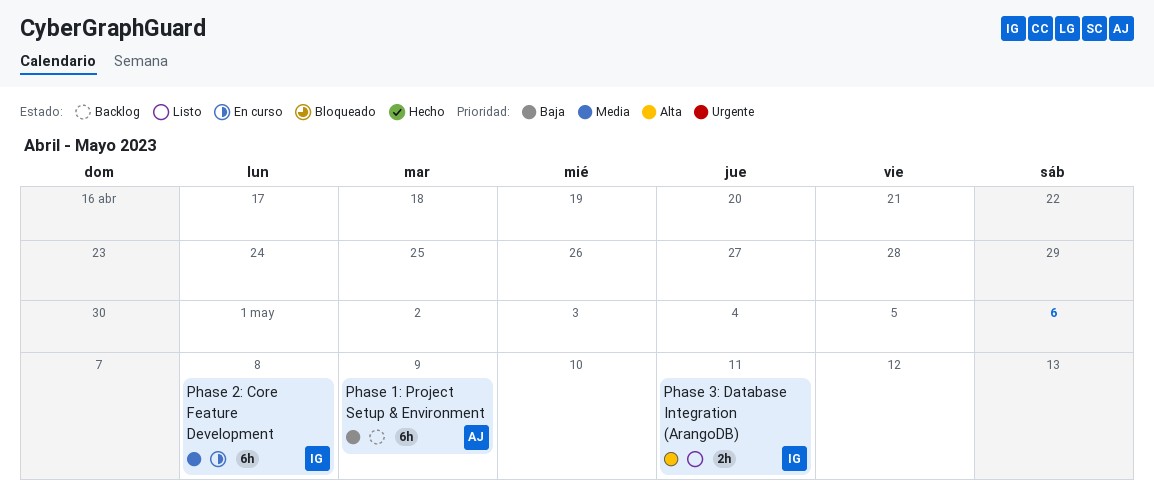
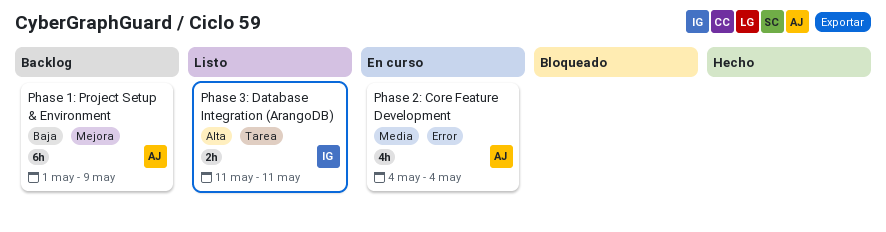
Phase 2: Core Feature Development, owner: IG -> AJ
Phase 2: Core Feature Development, estimate: 6h -> 4h
Phase 2: Core Feature Development, due: May 8 -> May 4

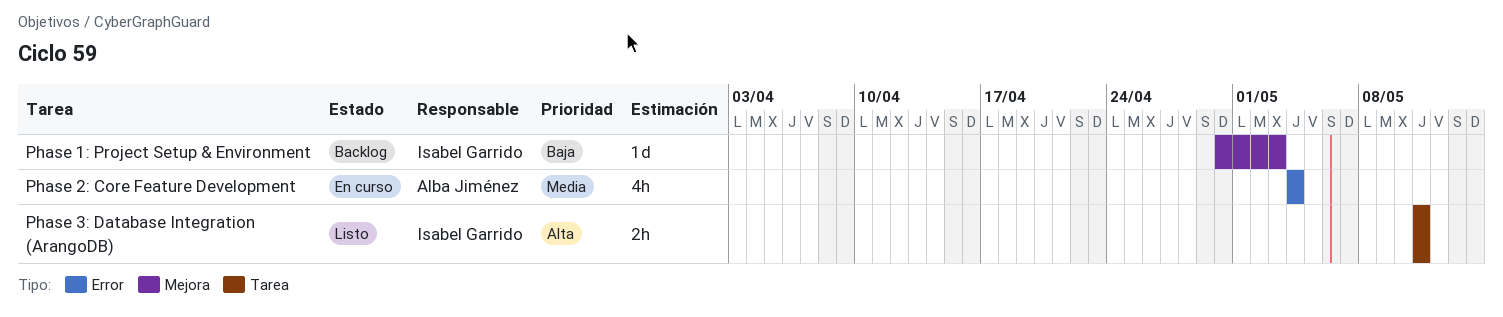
Phase 1: Project Setup & Environment, owner: Alba Jiménez -> Isabel Garrido
Phase 1: Project Setup & Environment, estimate: 6h -> 1d
Phase 1: Project Setup & Environment, start: May 1 -> Apr 30
Phase 1: Project Setup & Environment, due: May 9 -> May 3

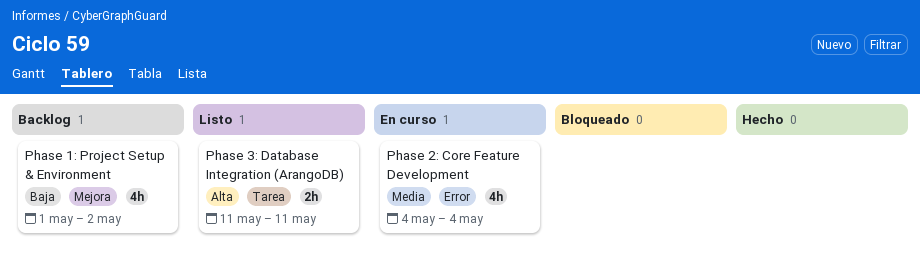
Phase 1: Project Setup & Environment, estimate: 1d -> 4h
Phase 1: Project Setup & Environment, start: Apr 30 -> May 1
Phase 1: Project Setup & Environment, due: May 3 -> May 2

